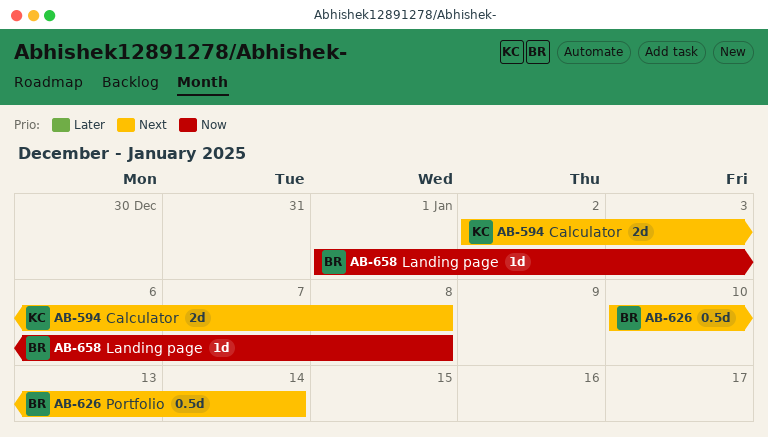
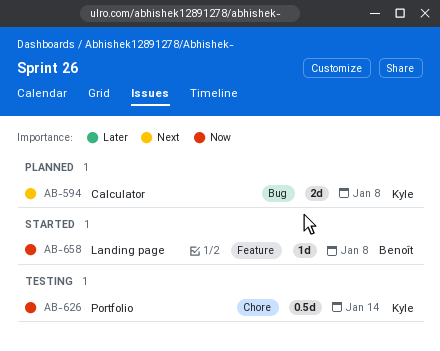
AB-626, owner: Benoît -> Kyle
AB-626, priority: Next -> Now

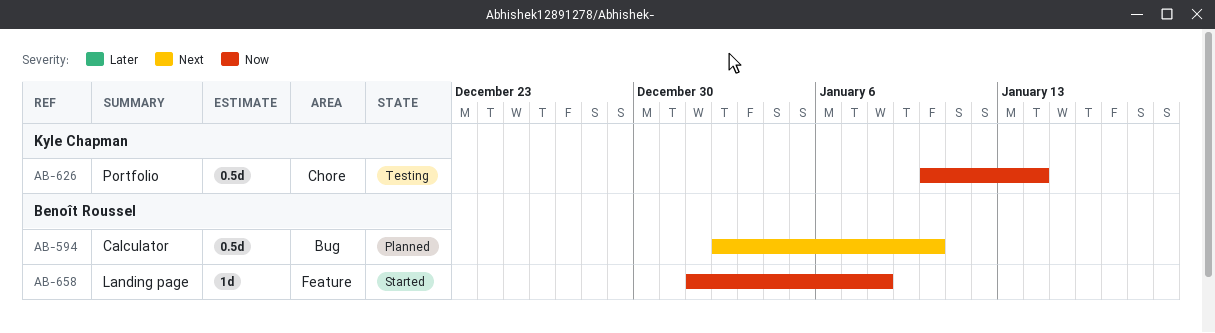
AB-594, owner: Kyle Chapman -> Benoît Roussel
AB-594, estimate: 2d -> 0.5d
AB-594, due: Jan 8 -> Jan 10

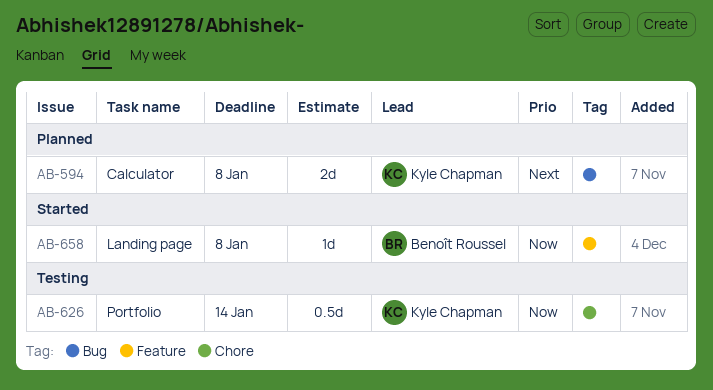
AB-594, owner: Benoît Roussel -> Kyle Chapman
AB-594, estimate: 0.5d -> 2d
AB-594, due: Jan 10 -> Jan 8

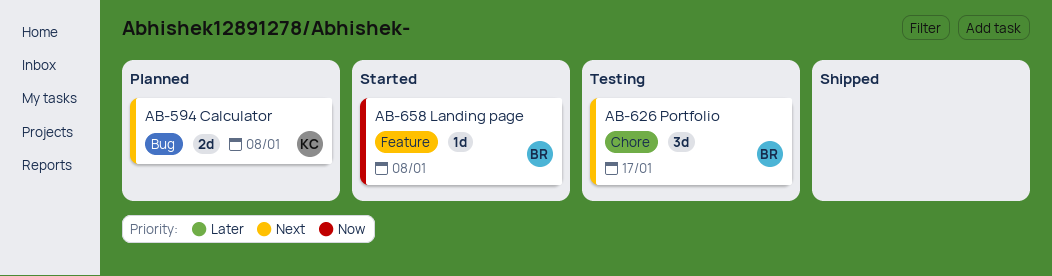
AB-626, owner: Kyle Chapman -> Benoît Roussel
AB-626, priority: Now -> Next
AB-626, estimate: 0.5d -> 3d
AB-626, due: Jan 14 -> Jan 17

